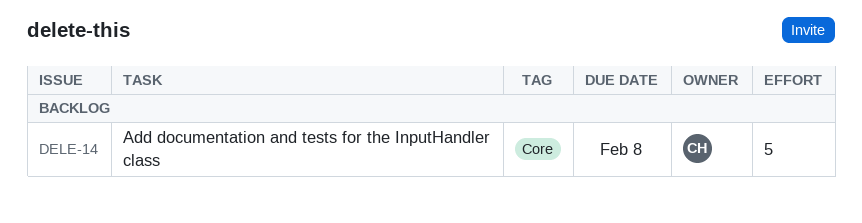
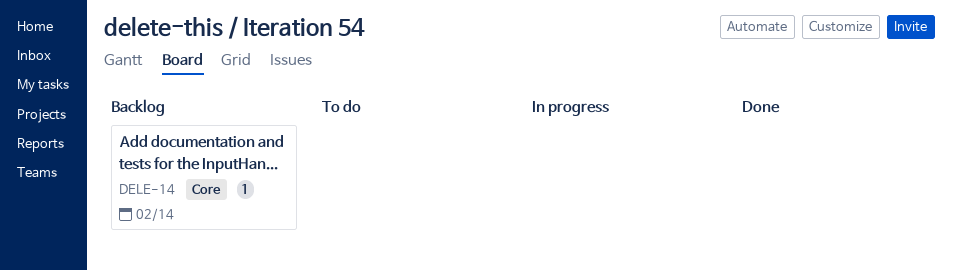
DELE-14, estimate: 5 -> 1
DELE-14, due: Feb 8 -> Feb 14

